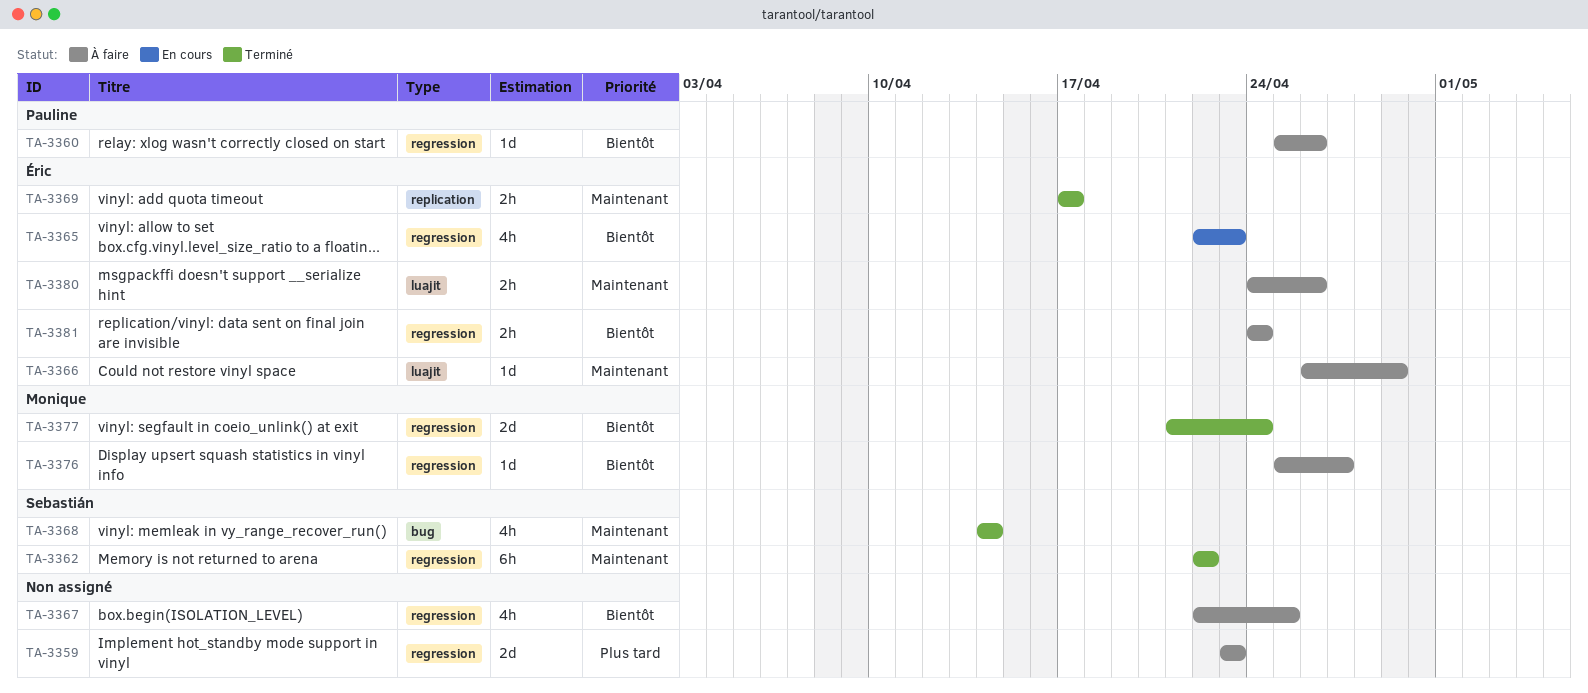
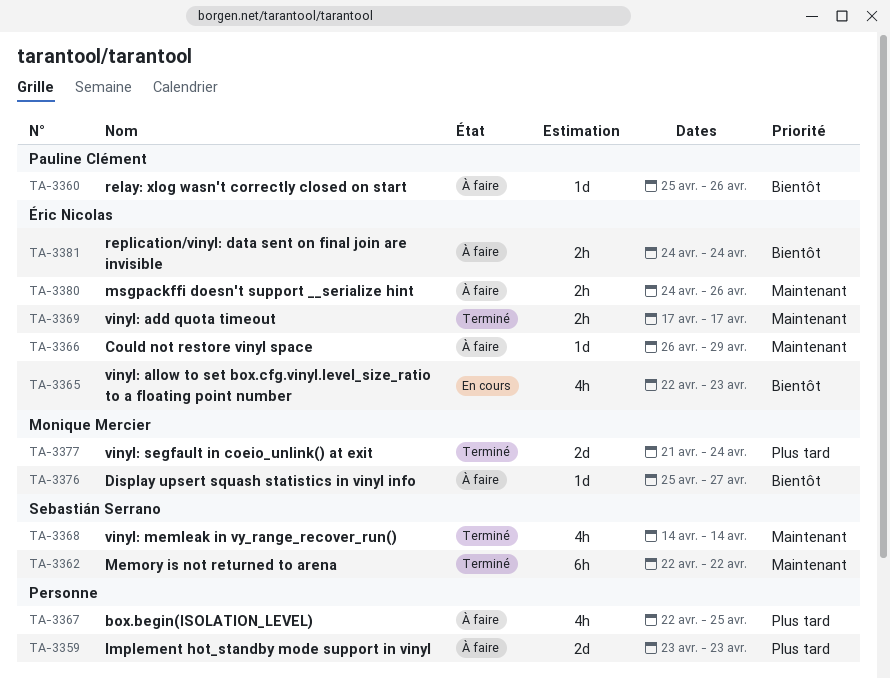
TA-3367, priority: Bientôt -> Plus tard
TA-3377, priority: Bientôt -> Plus tard

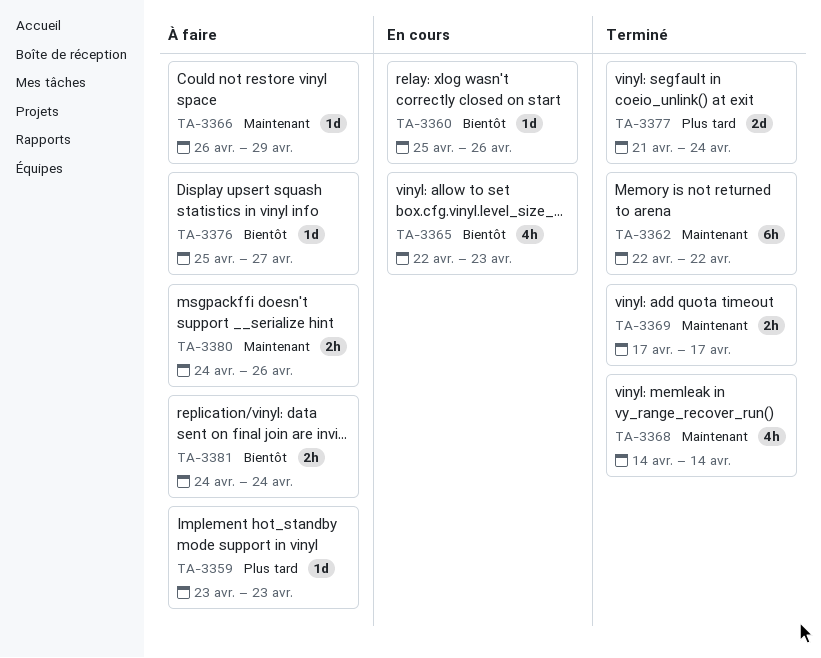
TA-3359, estimate: 2d -> 1d
TA-3360, status: À faire -> En cours
TA-3367: present -> none

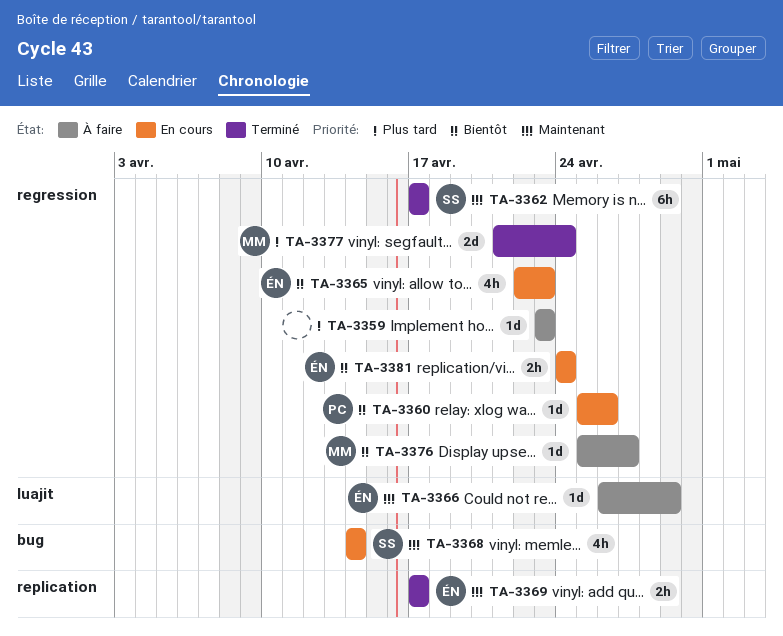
TA-3362, start: Apr 22 -> Apr 17
TA-3362, due: Apr 22 -> Apr 17
TA-3368, status: Terminé -> En cours
TA-3380: present -> none
TA-3381, status: À faire -> En cours

